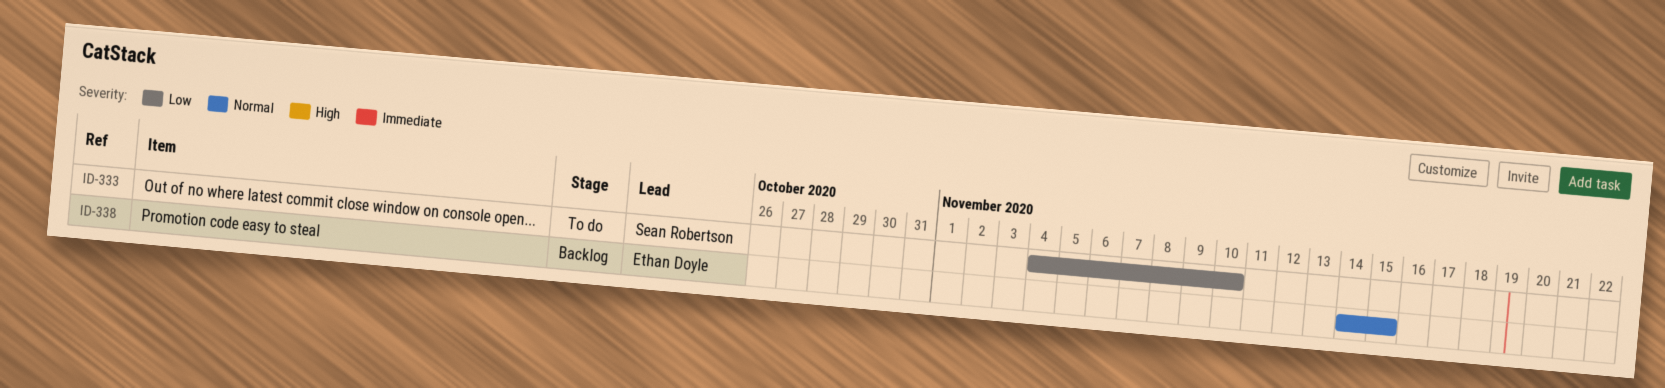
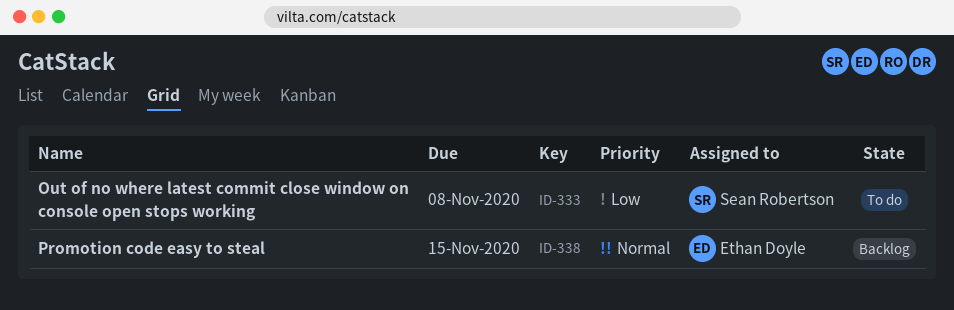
ID-333, due: Nov 10 -> Nov 8

